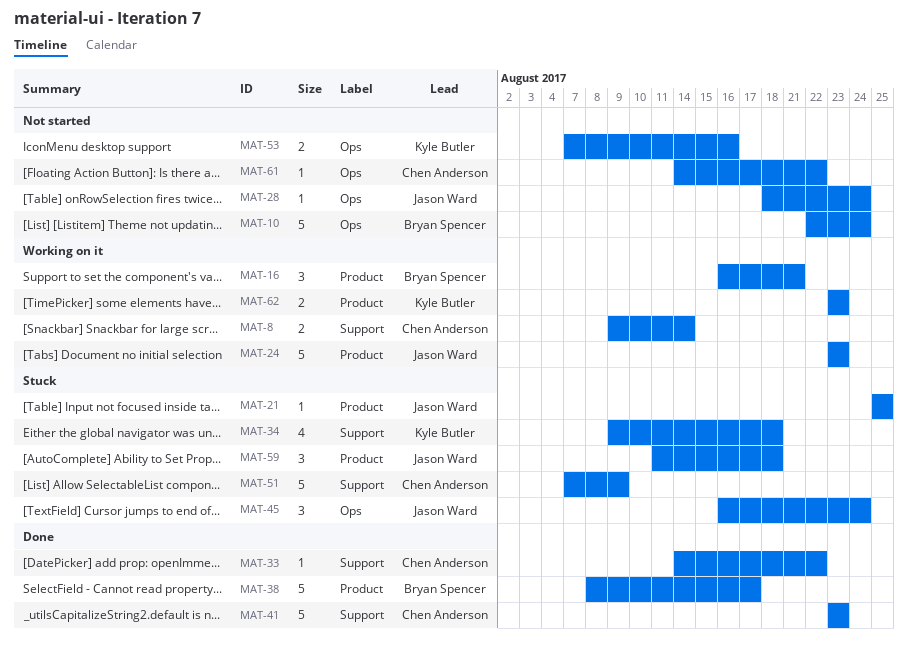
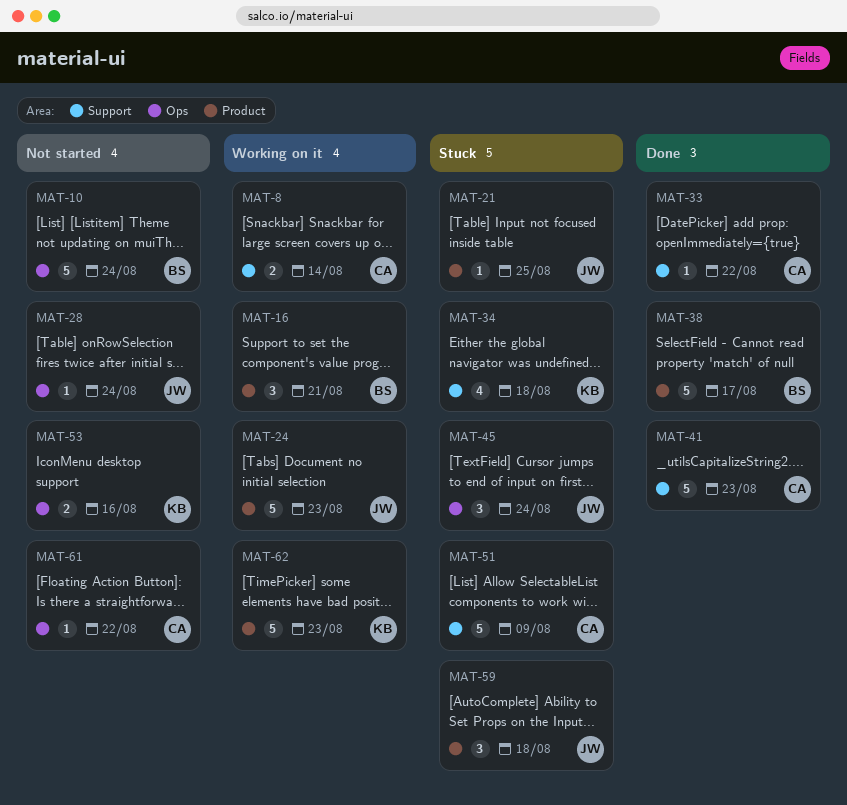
MAT-62, estimate: 2 -> 5

